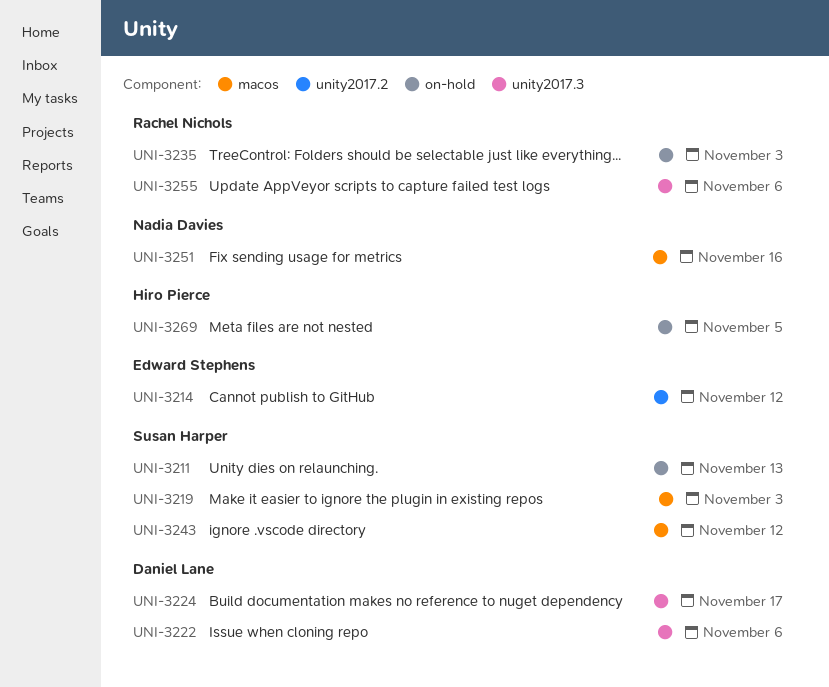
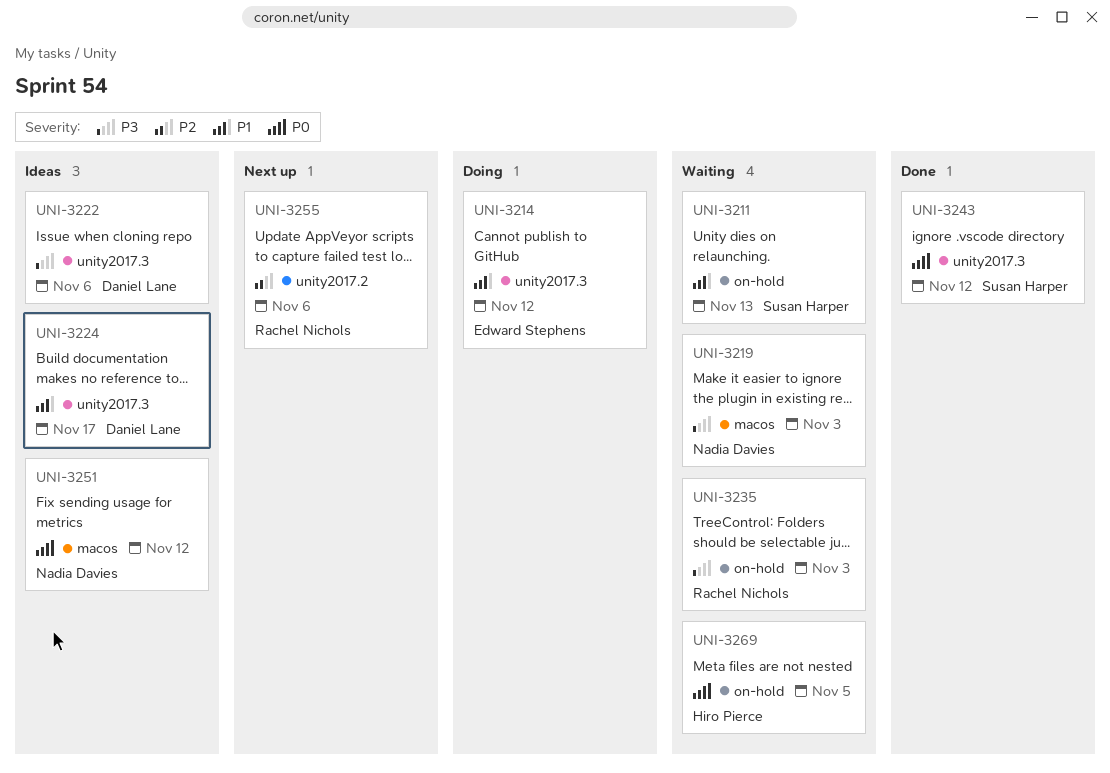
UNI-3214, label: unity2017.2 -> unity2017.3
UNI-3219, owner: Susan Harper -> Nadia Davies
UNI-3243, label: macos -> unity2017.3
UNI-3251, due: Nov 16 -> Nov 12
UNI-3255, label: unity2017.3 -> unity2017.2

